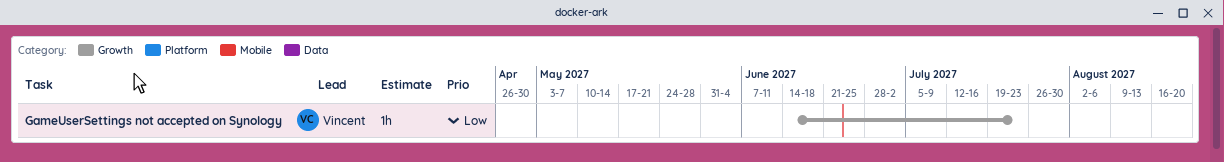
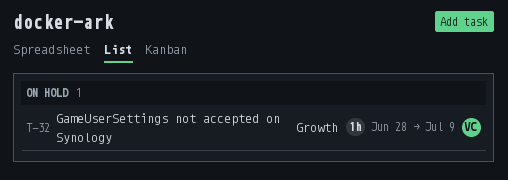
GameUserSettings not accepted on Synology, start: Jun 14 -> Jun 28
GameUserSettings not accepted on Synology, due: Jul 23 -> Jul 9

